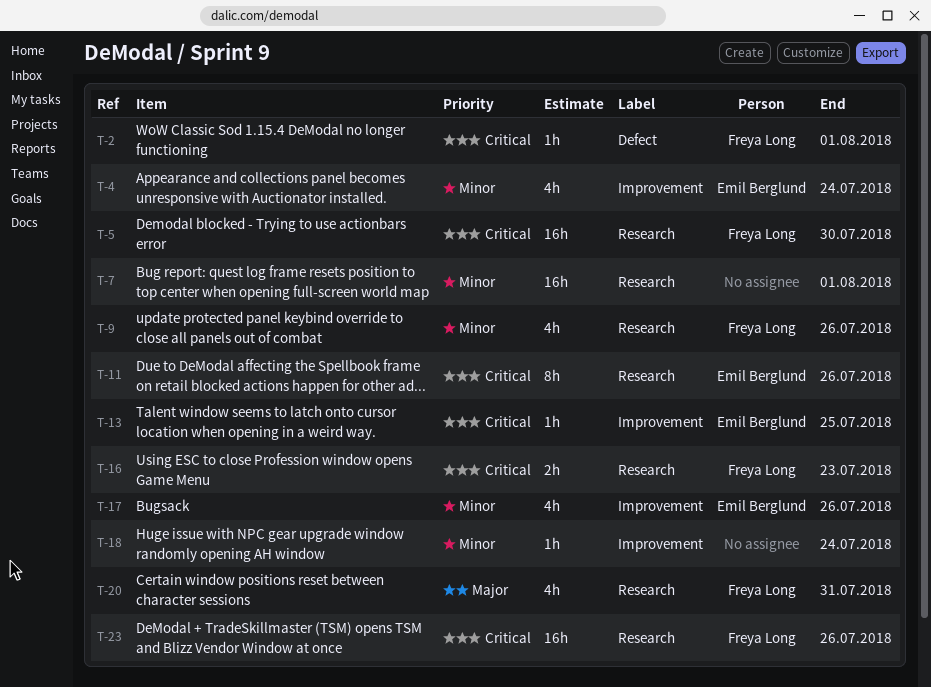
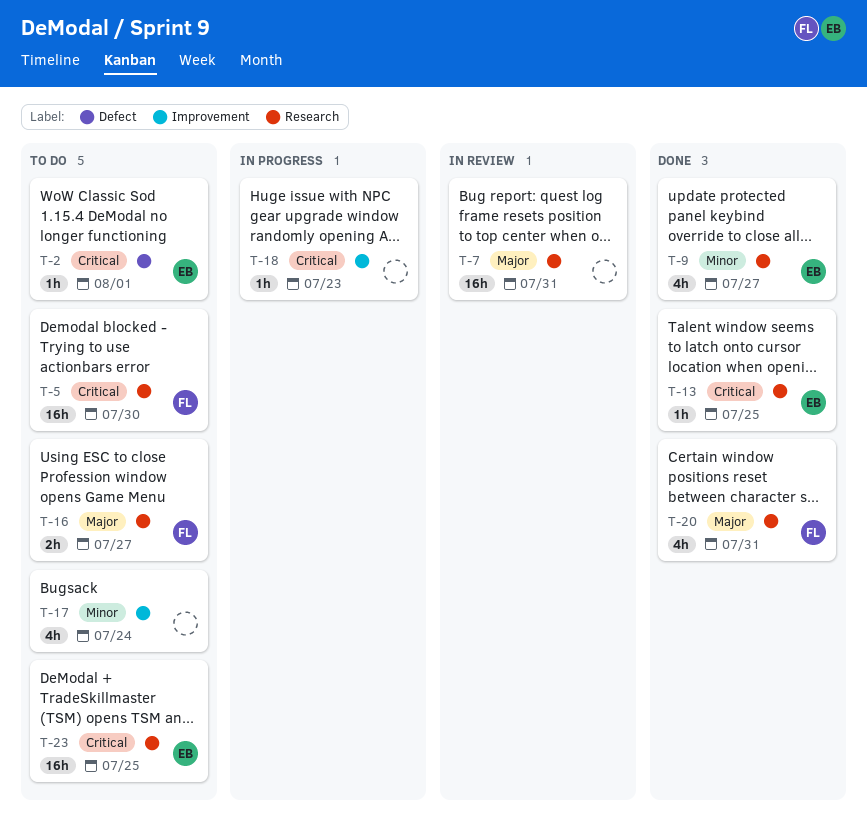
T-2, owner: Freya Long -> Emil Berglund
T-4: present -> none
T-7, priority: Minor -> Major
T-7, due: Aug 1 -> Jul 31
T-9, owner: Freya Long -> Emil Berglund
T-9, due: Jul 26 -> Jul 27
T-11: present -> none
T-13, label: Improvement -> Research
T-16, priority: Critical -> Major
T-16, due: Jul 23 -> Jul 27
T-17, owner: Emil Berglund -> none
T-17, due: Jul 26 -> Jul 24
T-18, priority: Minor -> Critical
T-18, due: Jul 24 -> Jul 23
T-23, owner: Freya Long -> Emil Berglund
T-23, due: Jul 26 -> Jul 25

